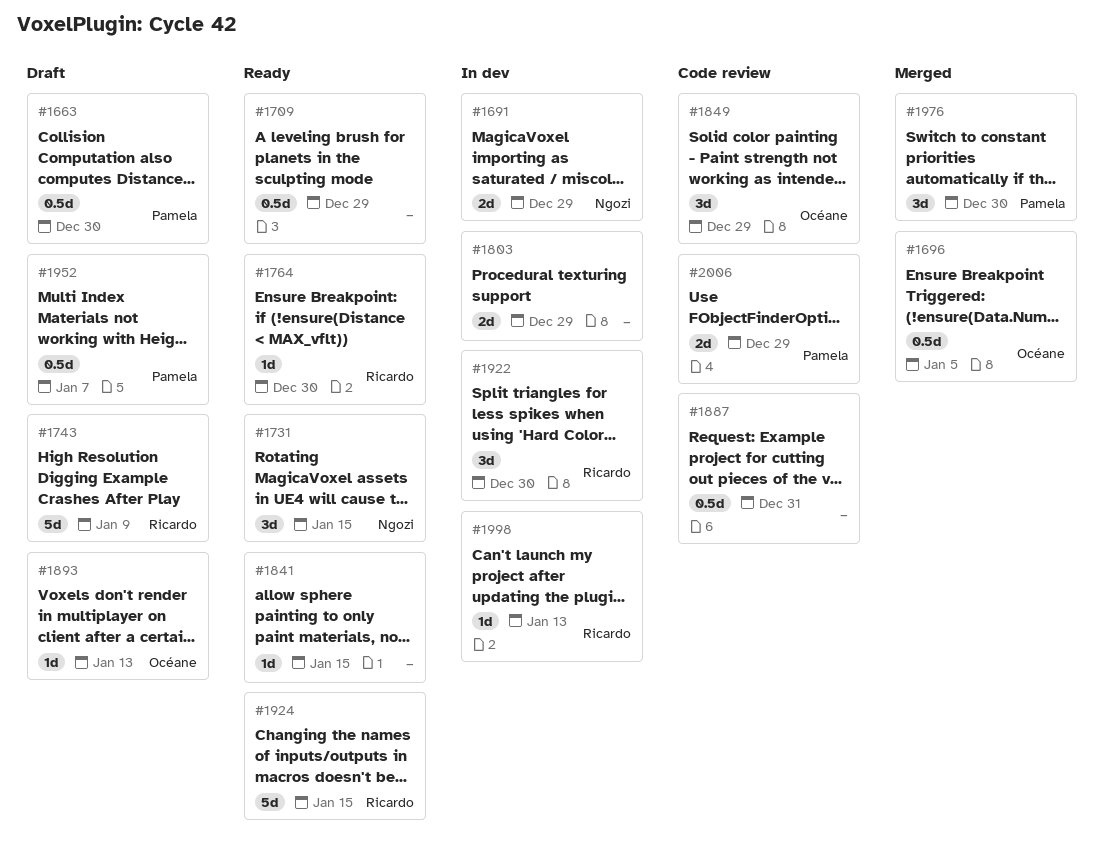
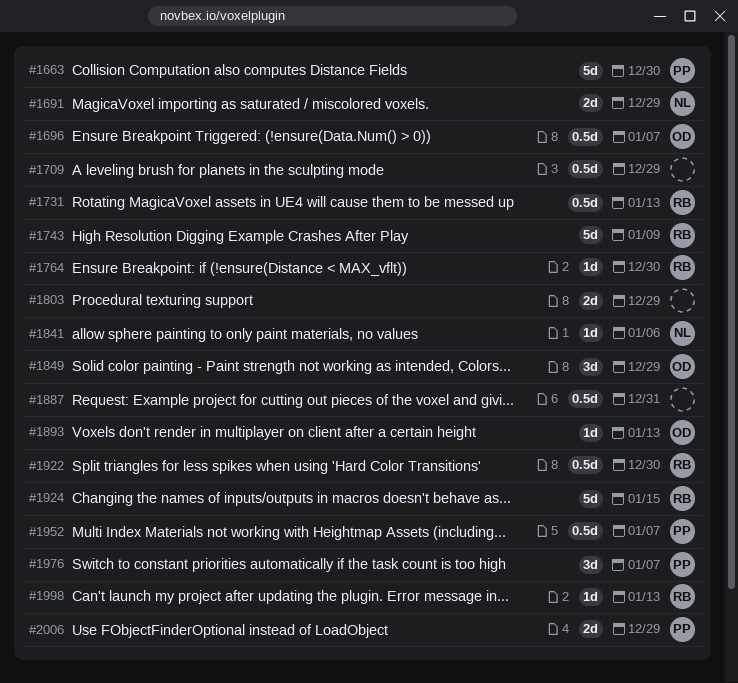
#1663, estimate: 0.5d -> 5d
#1696, due: Jan 5 -> Jan 7
#1731, owner: Ngozi -> Ricardo
#1731, estimate: 3d -> 0.5d
#1731, due: Jan 15 -> Jan 13
#1841, owner: none -> Ngozi
#1841, due: Jan 15 -> Jan 6
#1922, estimate: 3d -> 0.5d
#1976, due: Dec 30 -> Jan 7

